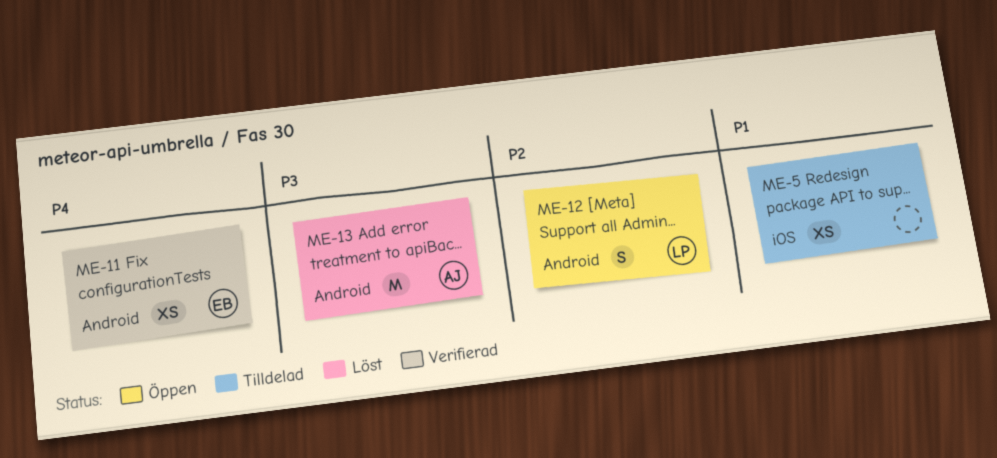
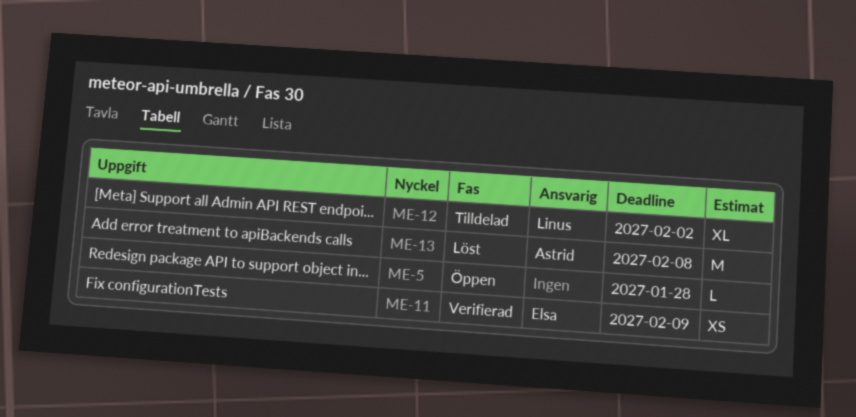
ME-5, status: Tilldelad -> Öppen
ME-5, estimate: XS -> L
ME-12, status: Öppen -> Tilldelad
ME-12, estimate: S -> XL

